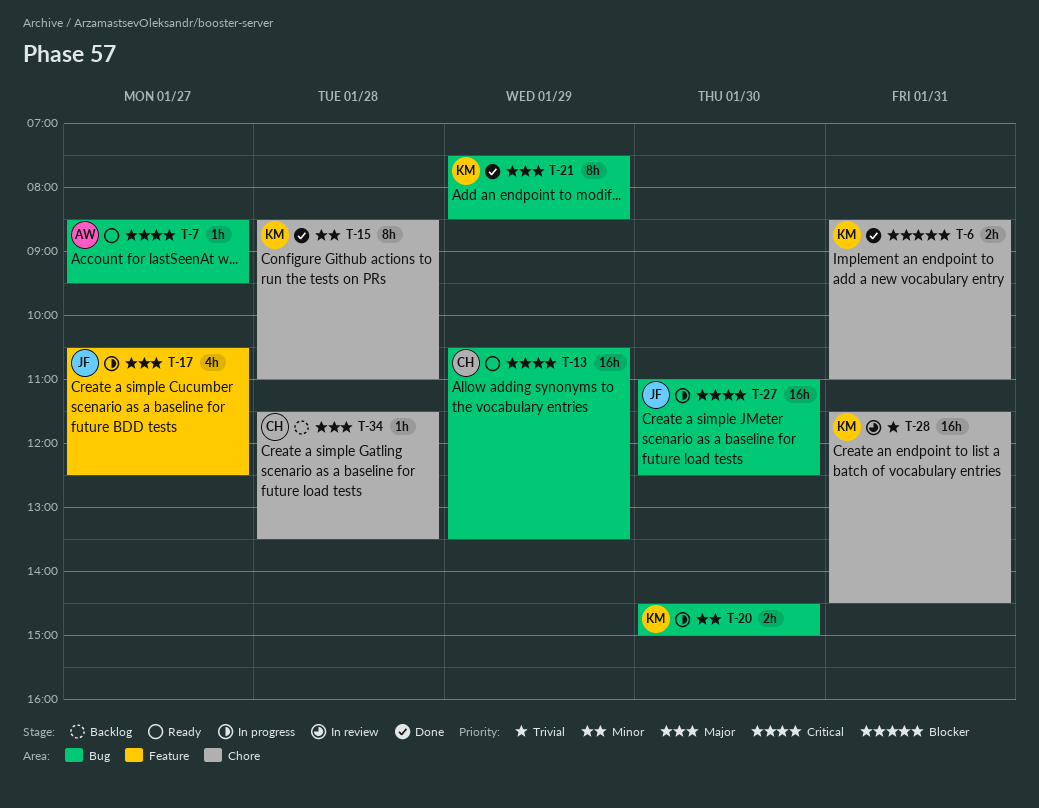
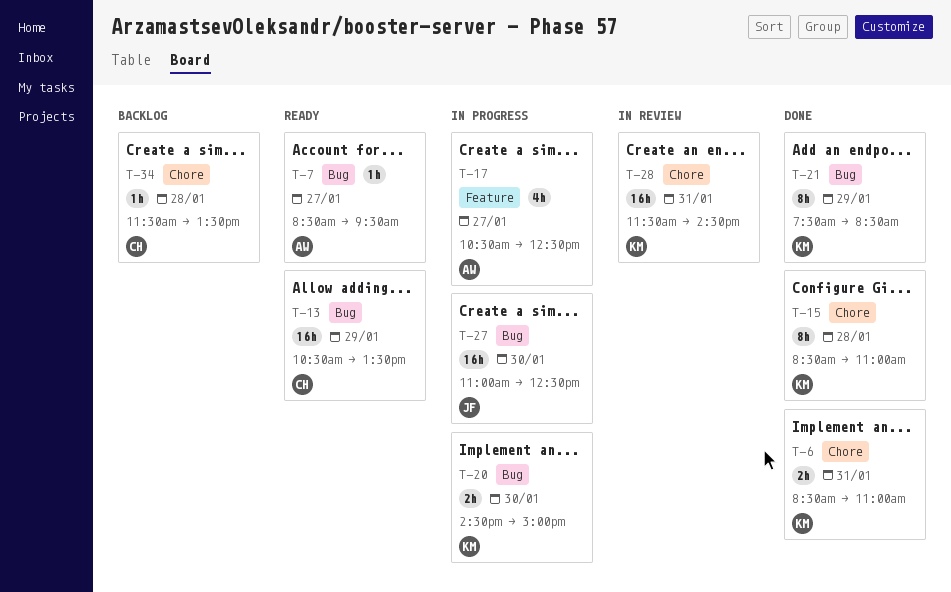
T-17, owner: JF -> AW

